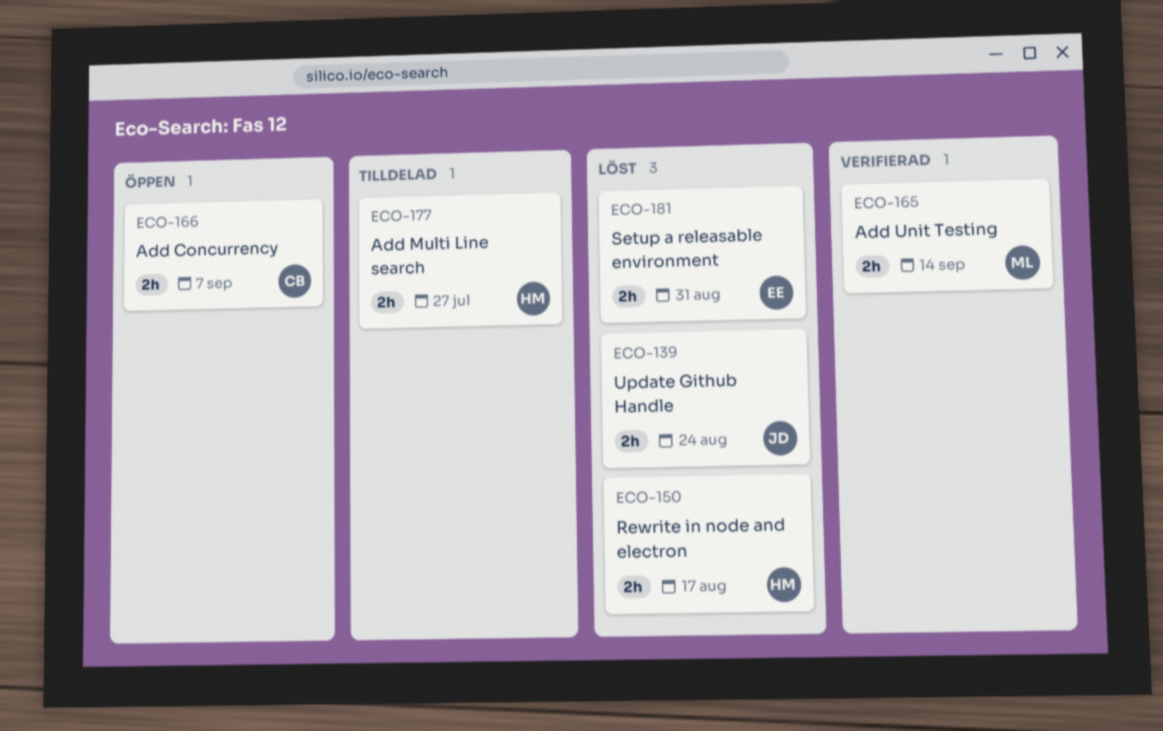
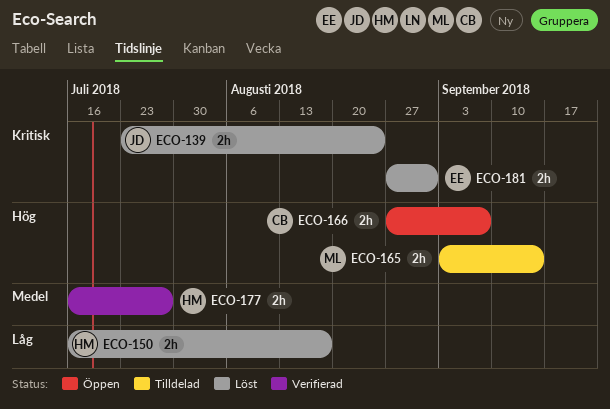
ECO-165, status: Verifierad -> Tilldelad
ECO-177, status: Tilldelad -> Verifierad

